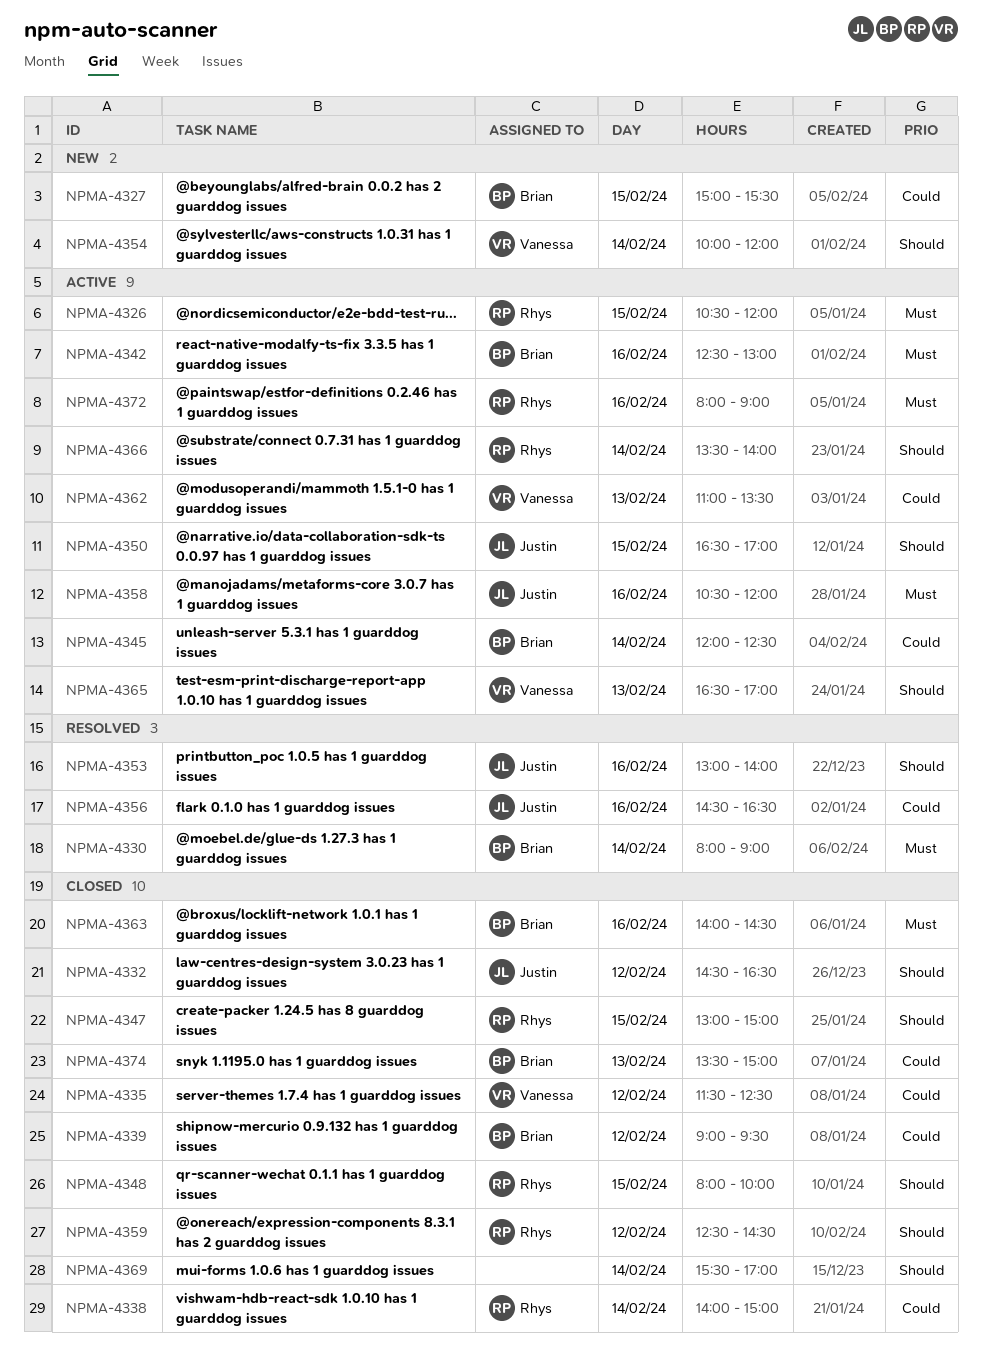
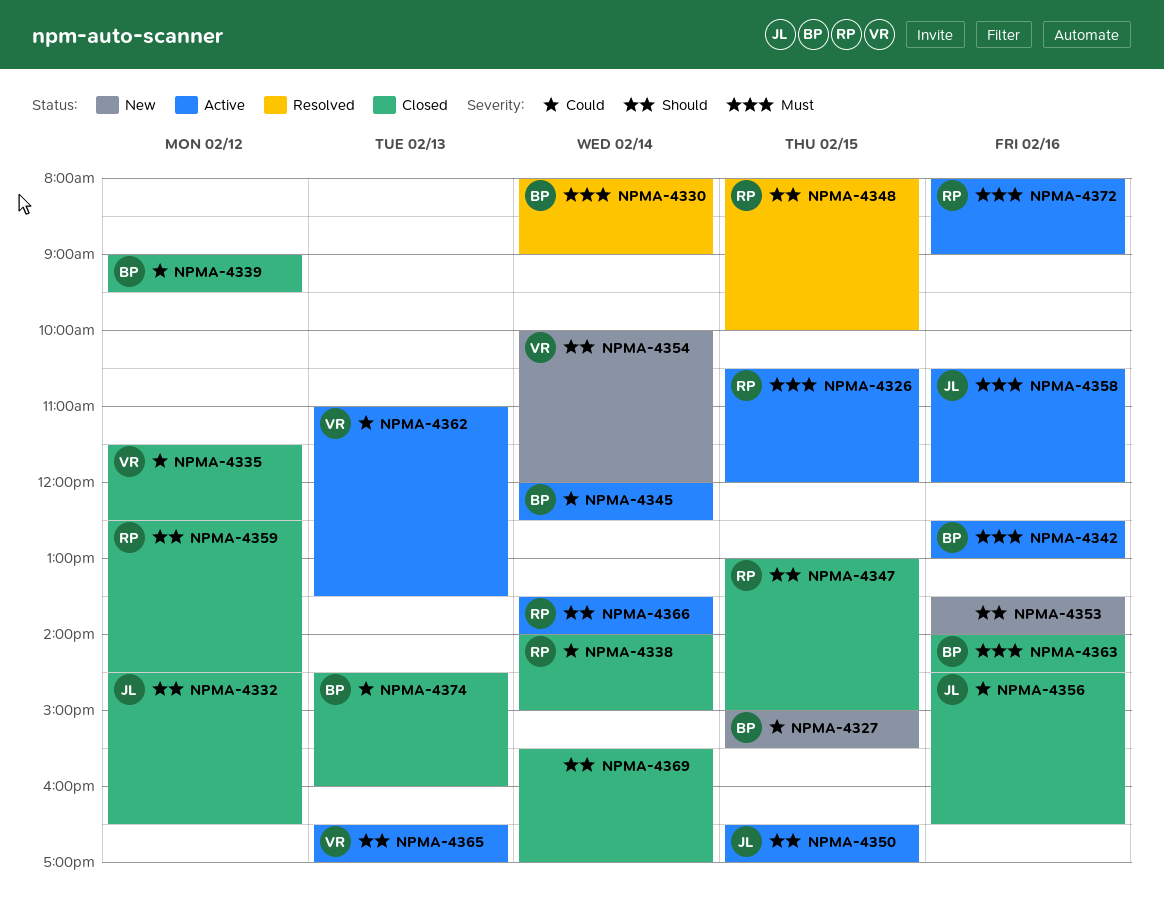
NPMA-4348, status: Closed -> Resolved
NPMA-4353, status: Resolved -> New
NPMA-4353, owner: Justin -> none
NPMA-4353, begins: 13:00 -> 13:30
NPMA-4356, status: Resolved -> Closed
NPMA-4374, begins: 13:30 -> 14:30
NPMA-4374, ends: 15:00 -> 16:00

